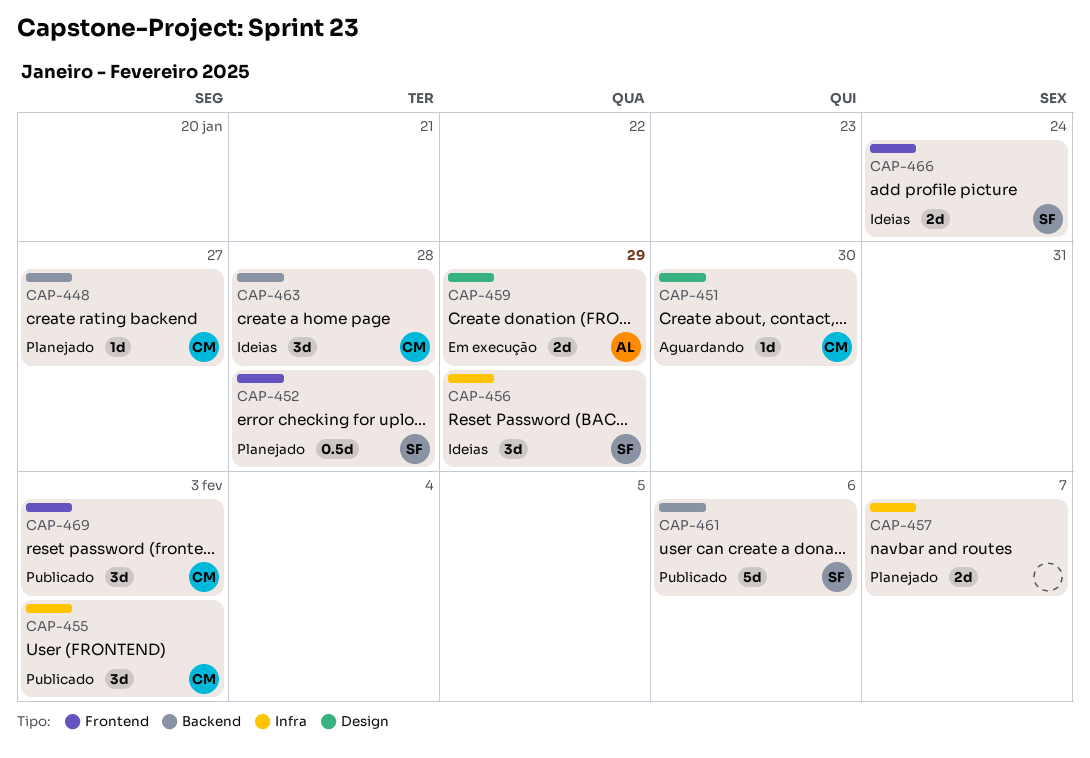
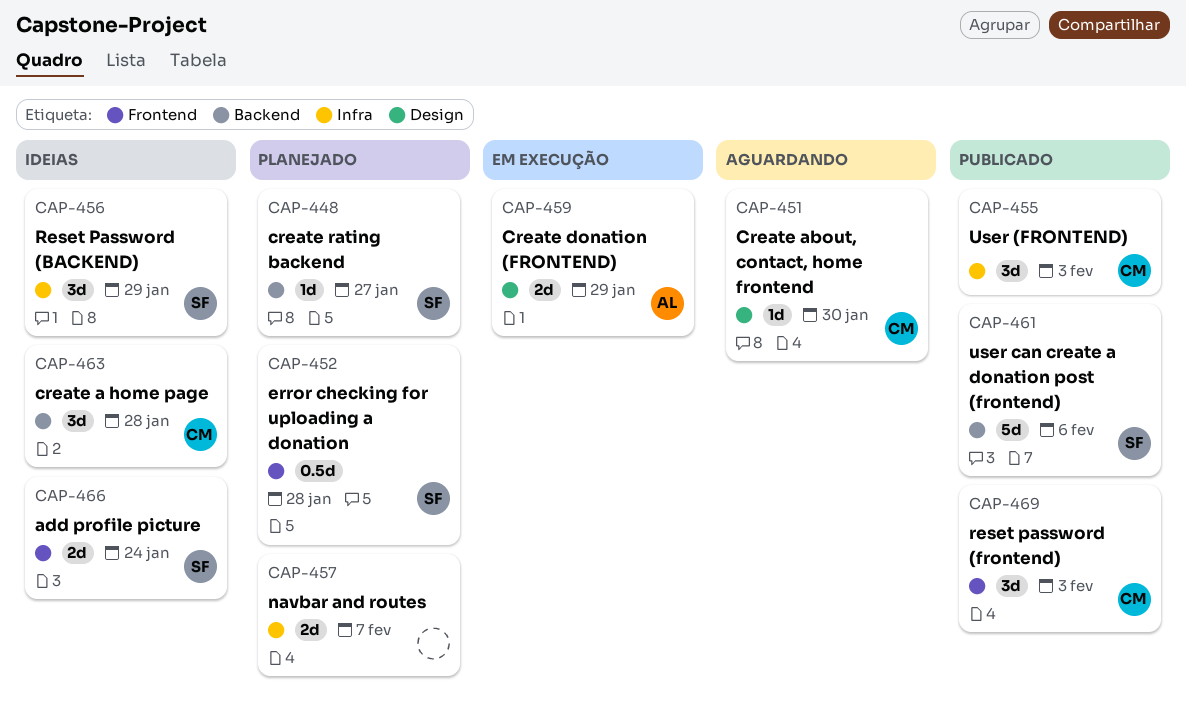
CAP-448, owner: CM -> SF

